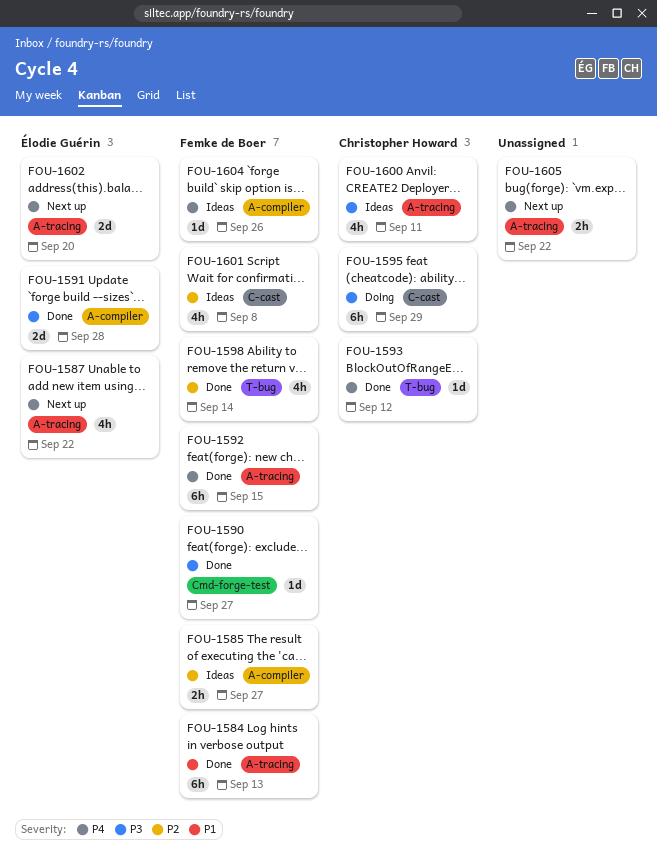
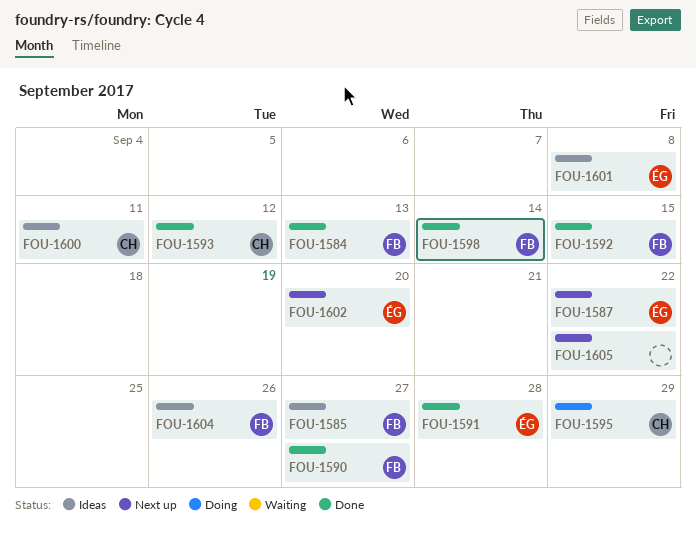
FOU-1601, owner: Femke de Boer -> Élodie Guérin

